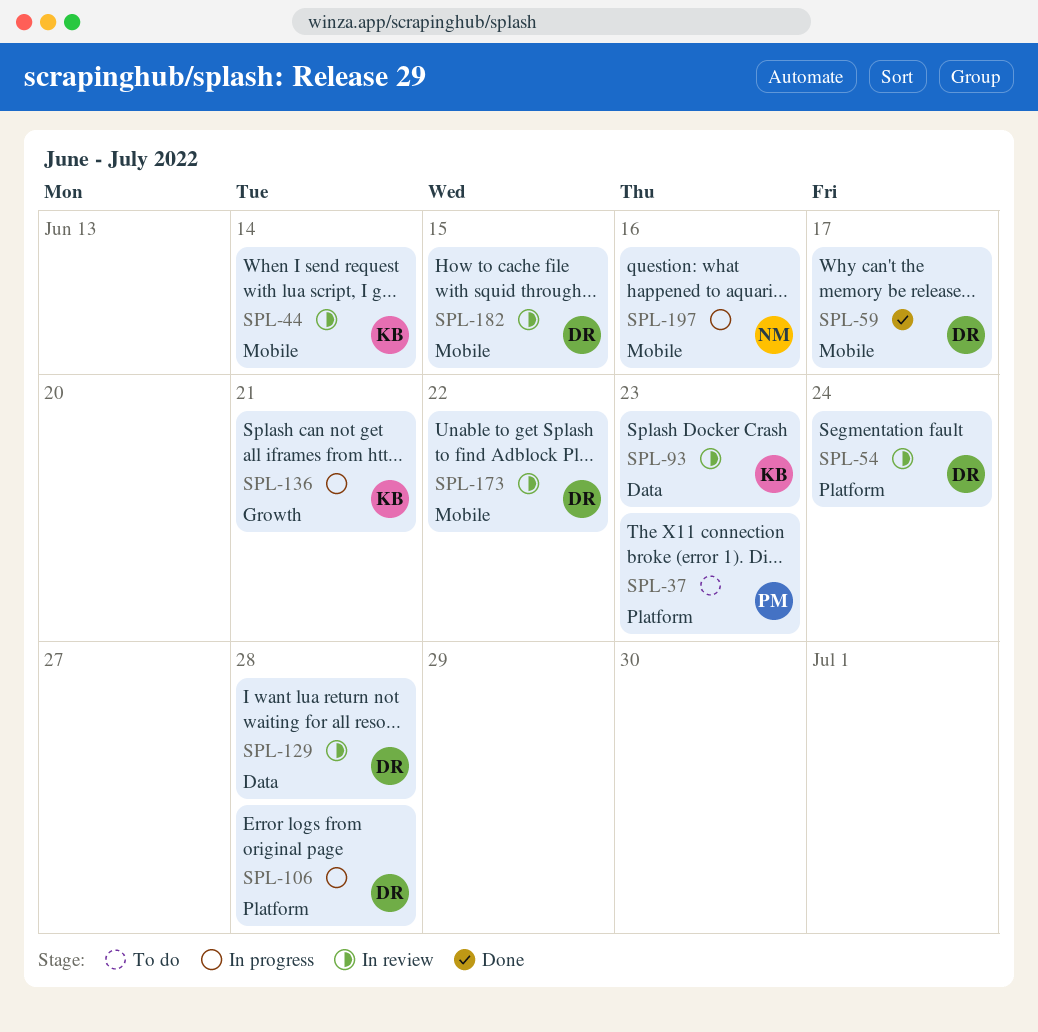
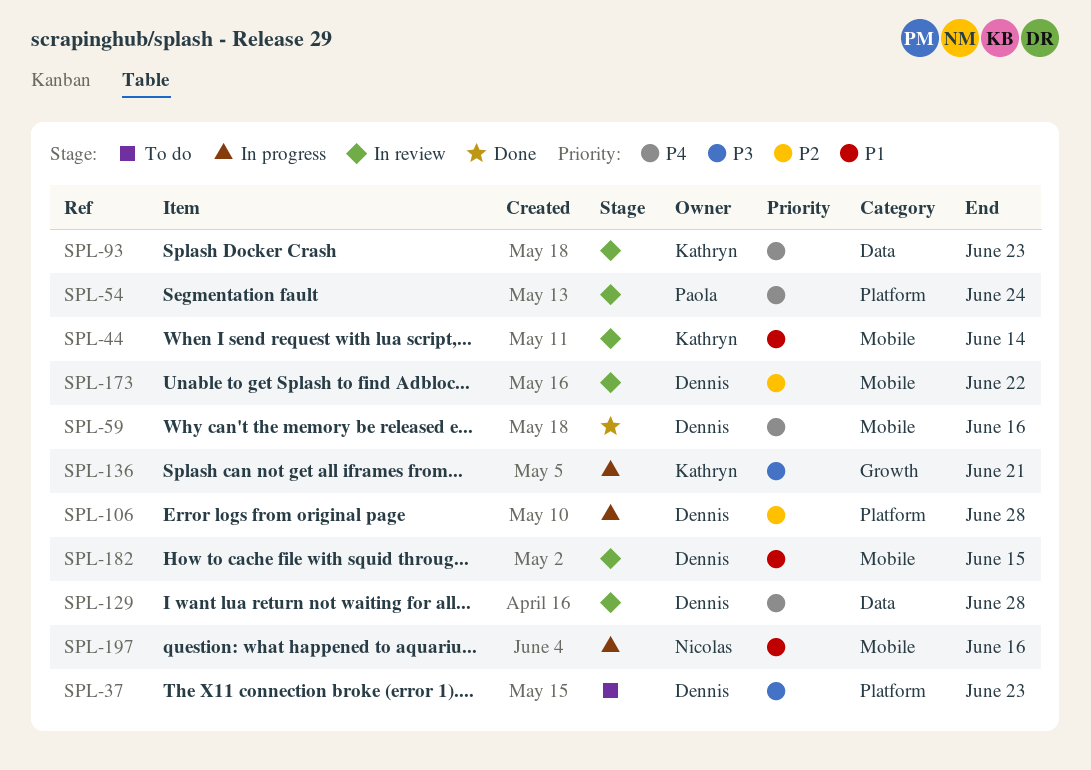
SPL-37, owner: Paola -> Dennis
SPL-54, owner: Dennis -> Paola
SPL-59, due: Jun 17 -> Jun 16

